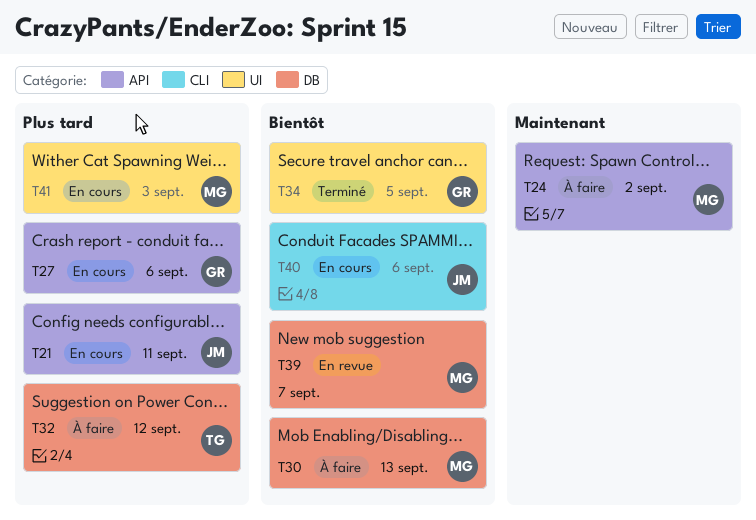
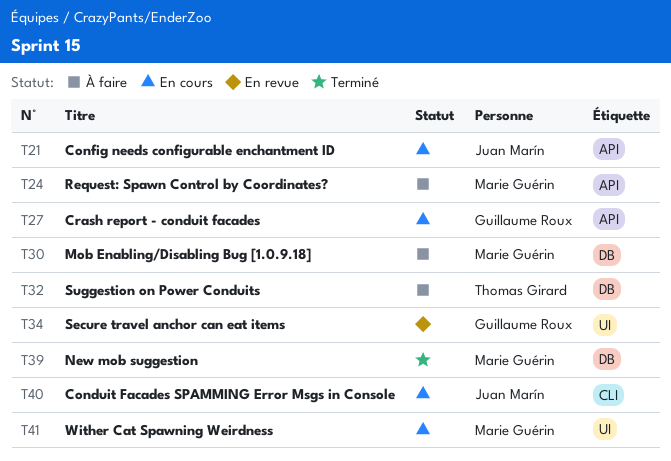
T34, status: Terminé -> En revue
T39, status: En revue -> Terminé

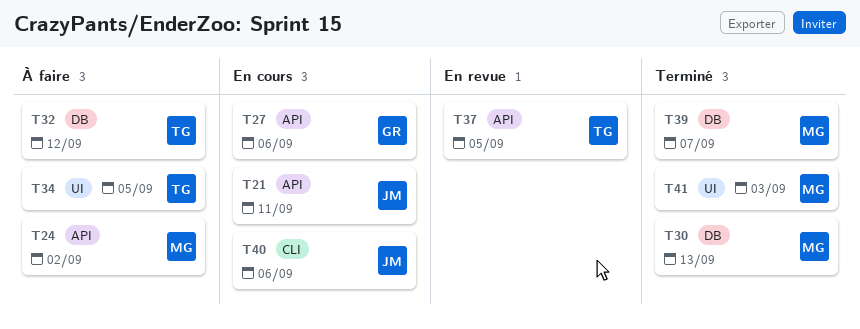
T30, status: À faire -> Terminé
T34, status: En revue -> À faire
T34, owner: Guillaume Roux -> Thomas Girard
T37: none -> present
T41, status: En cours -> Terminé

